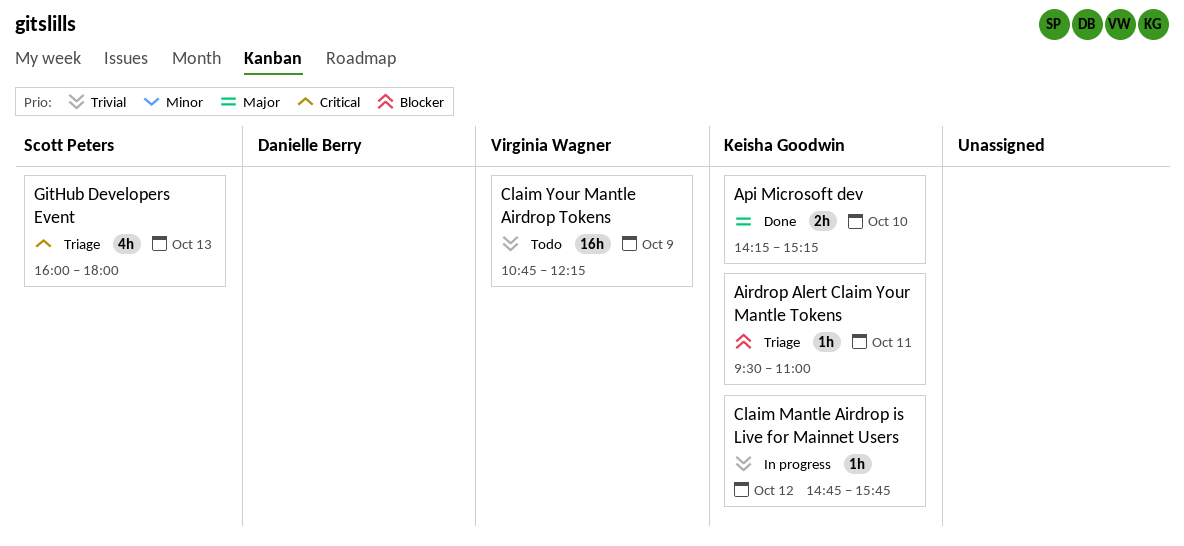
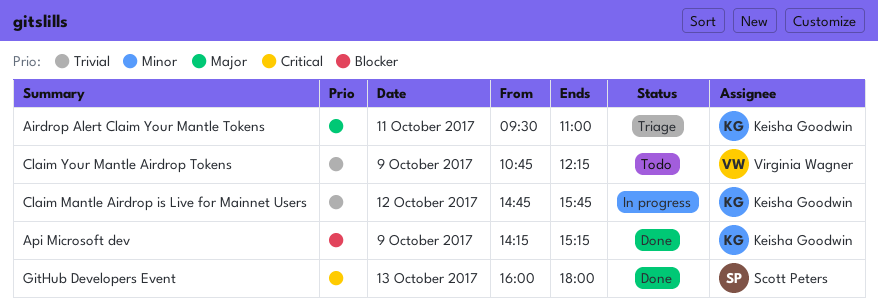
Airdrop Alert Claim Your Mantle Tokens, priority: Blocker -> Major
Api Microsoft dev, priority: Major -> Blocker
Api Microsoft dev, day: Oct 10 -> Oct 9
GitHub Developers Event, status: Triage -> Done

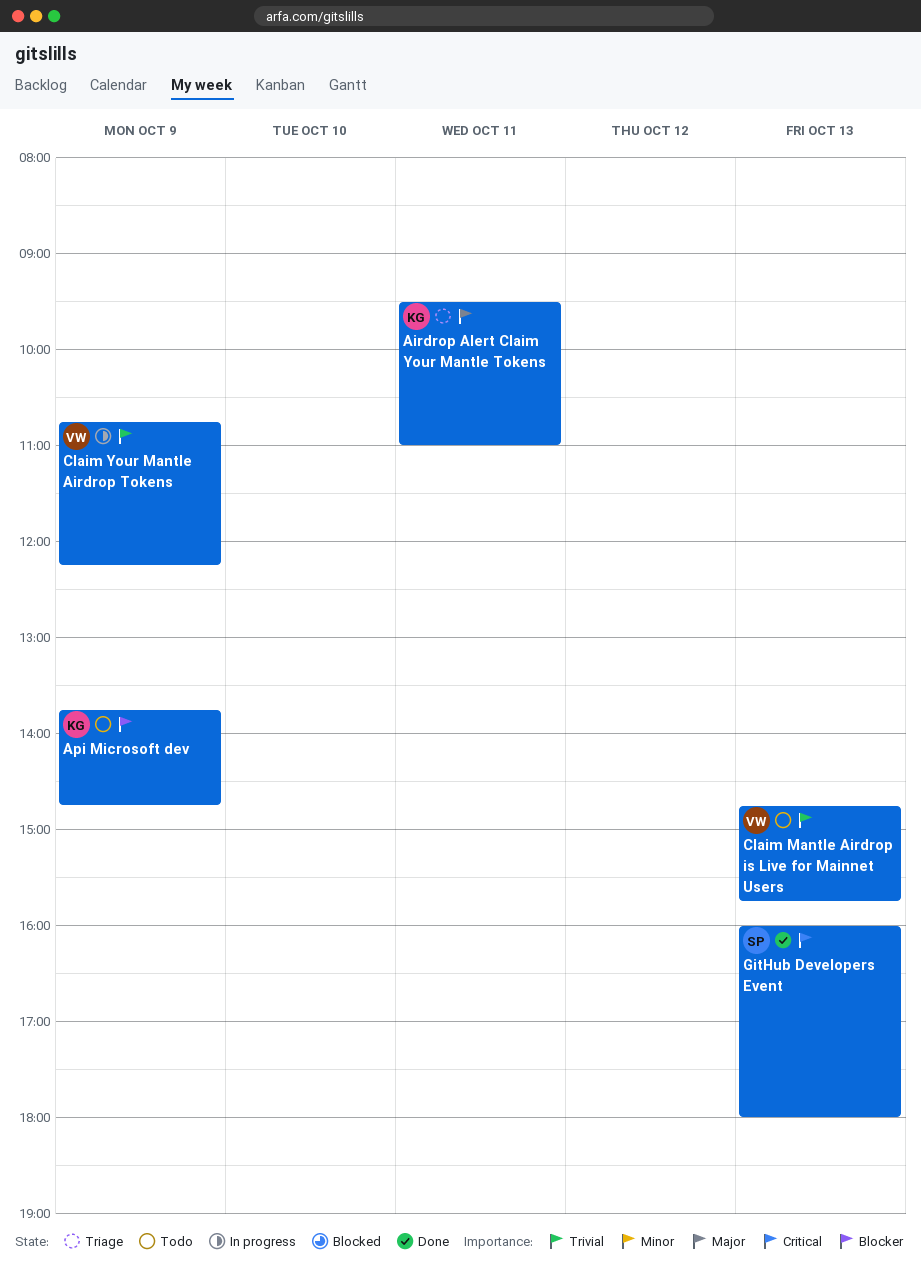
Api Microsoft dev, status: Done -> Todo
Api Microsoft dev, begins: 14:15 -> 13:45
Api Microsoft dev, ends: 15:15 -> 14:45
Claim Mantle Airdrop is Live for Mainnet Users, status: In progress -> Todo
Claim Mantle Airdrop is Live for Mainnet Users, owner: Keisha Goodwin -> Virginia Wagner
Claim Mantle Airdrop is Live for Mainnet Users, day: Oct 12 -> Oct 13
Claim Your Mantle Airdrop Tokens, status: Todo -> In progress

